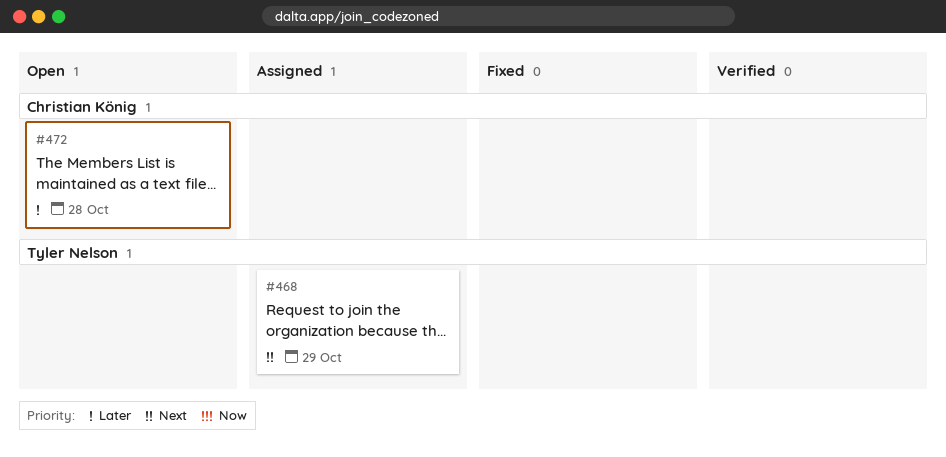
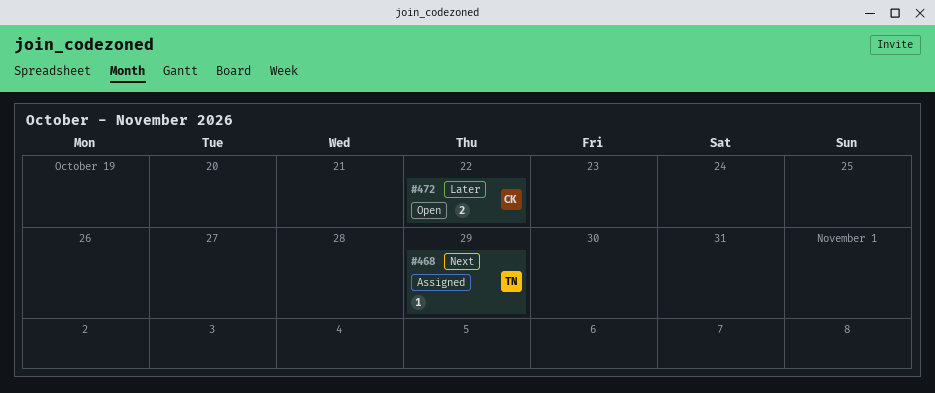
#472, due: Oct 28 -> Oct 22

